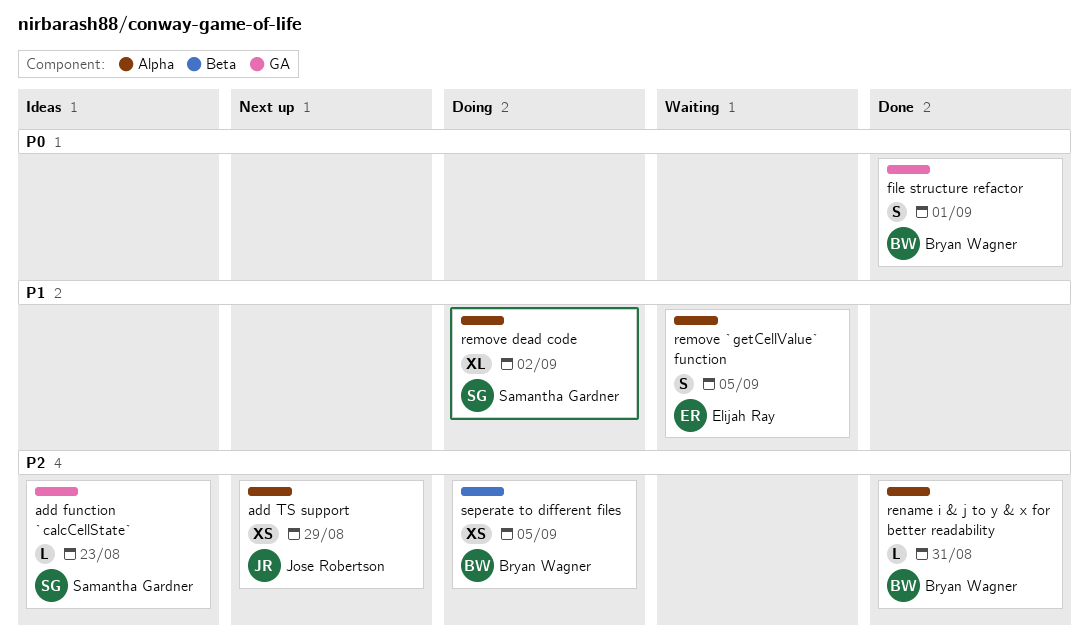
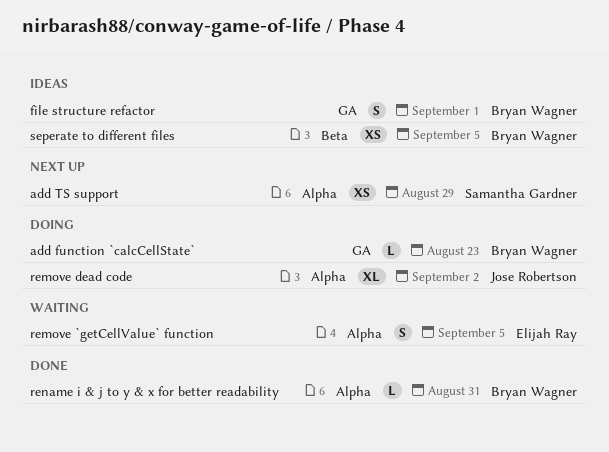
add function `calcCellState`, status: Ideas -> Doing
add function `calcCellState`, owner: Samantha Gardner -> Bryan Wagner
add TS support, owner: Jose Robertson -> Samantha Gardner
file structure refactor, status: Done -> Ideas
remove dead code, owner: Samantha Gardner -> Jose Robertson
seperate to different files, status: Doing -> Ideas

